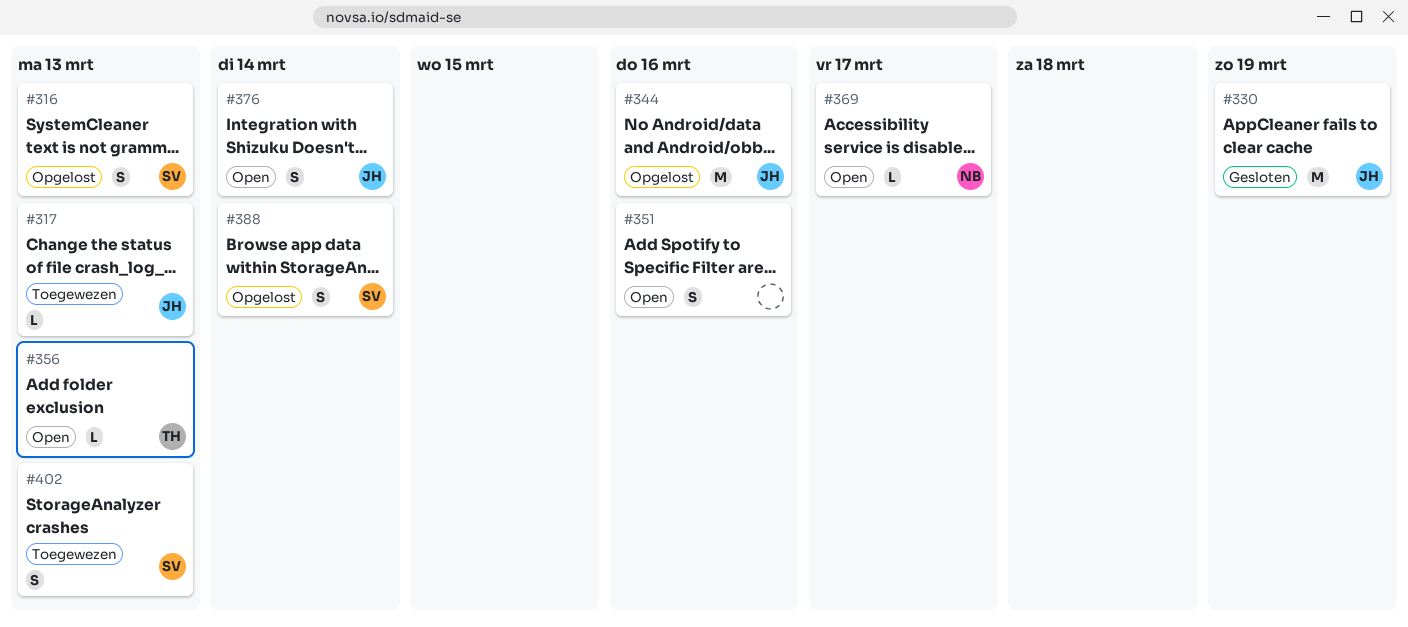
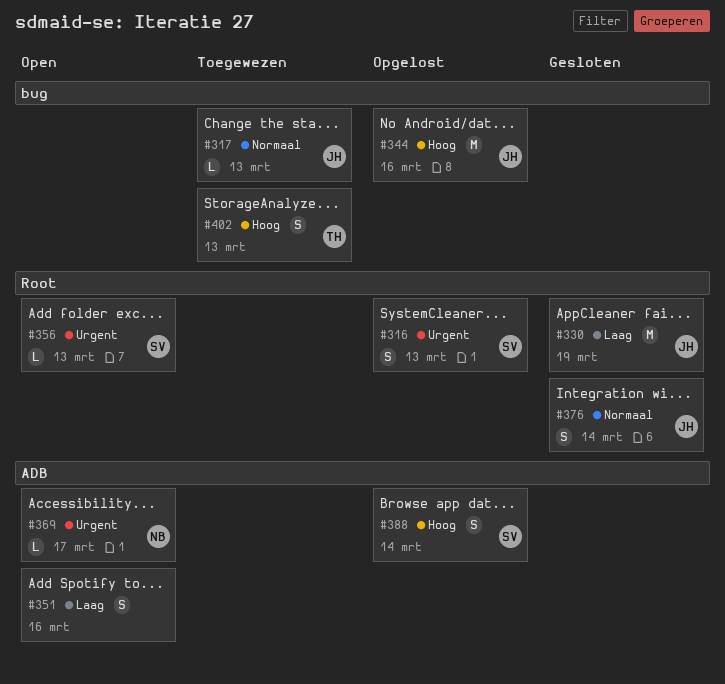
#356, owner: TH -> SV
#376, status: Open -> Gesloten
#402, owner: SV -> TH

